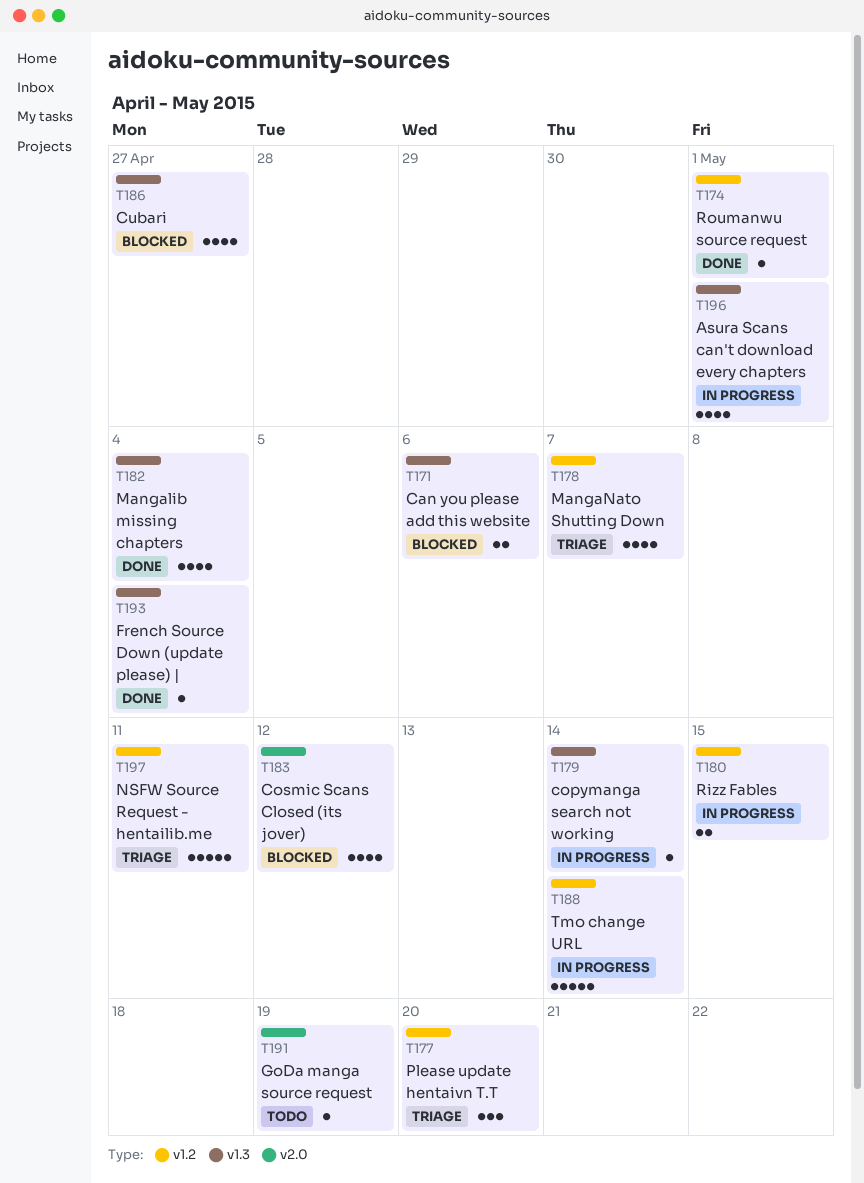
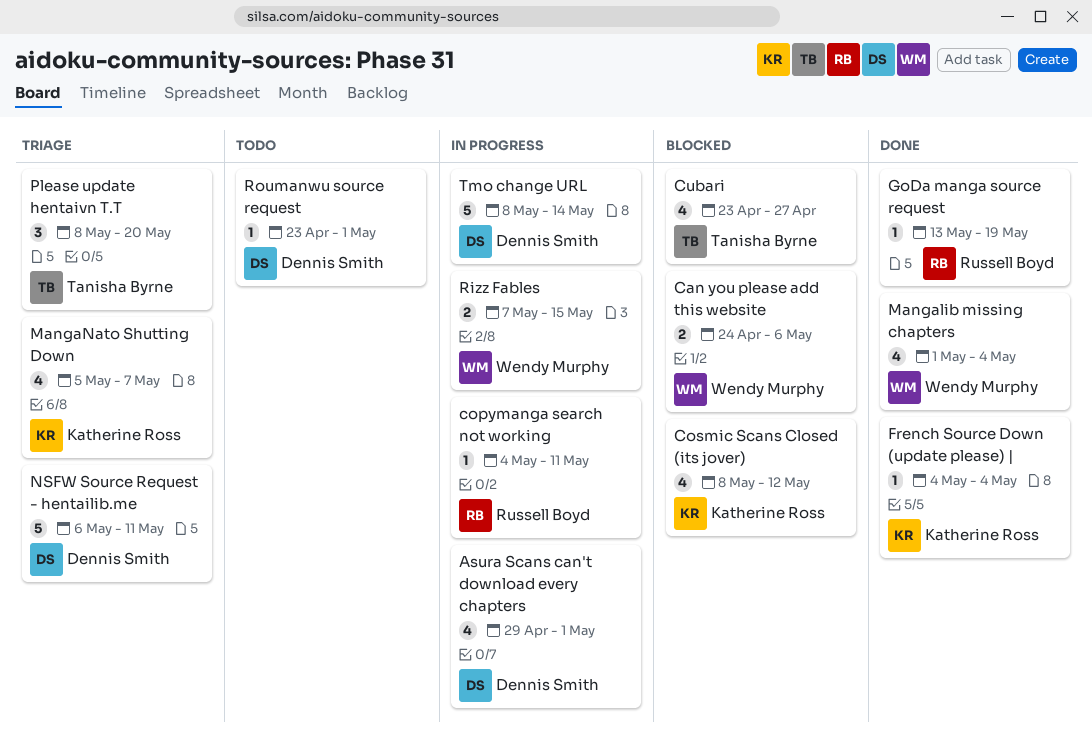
copymanga search not working, due: May 14 -> May 11
GoDa manga source request, status: Todo -> Done
Roumanwu source request, status: Done -> Todo

